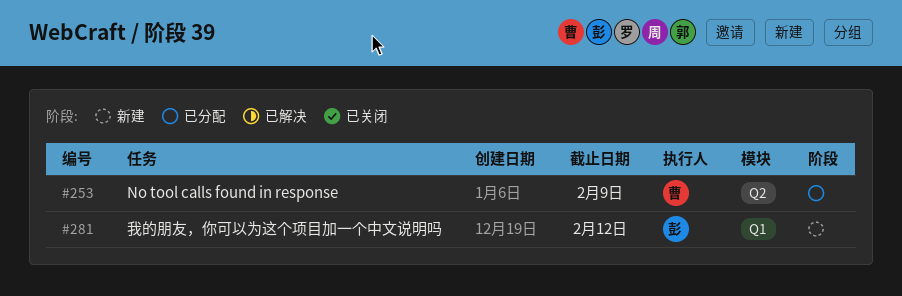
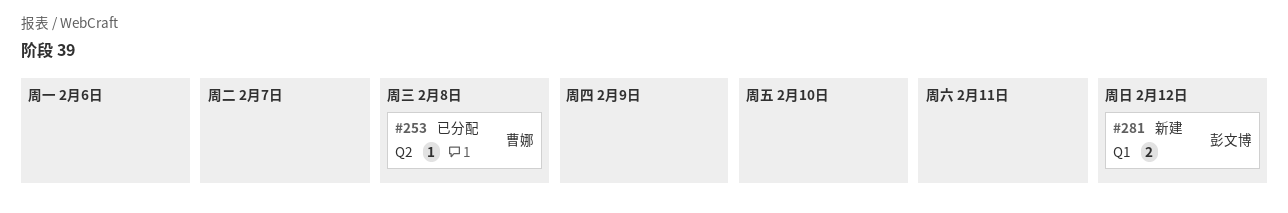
#253, due: Feb 9 -> Feb 8

